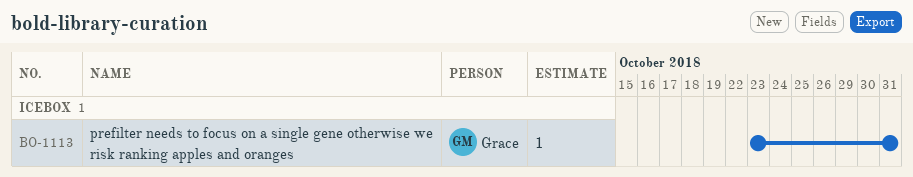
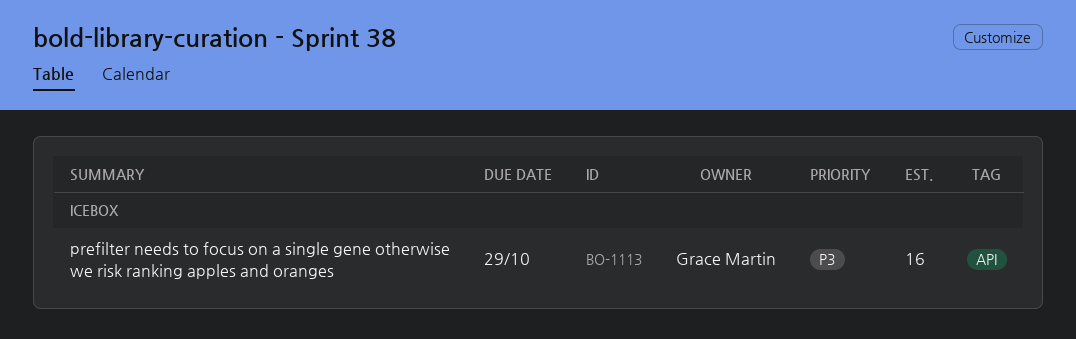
BO-1113, estimate: 1 -> 16
BO-1113, due: Oct 31 -> Oct 29

